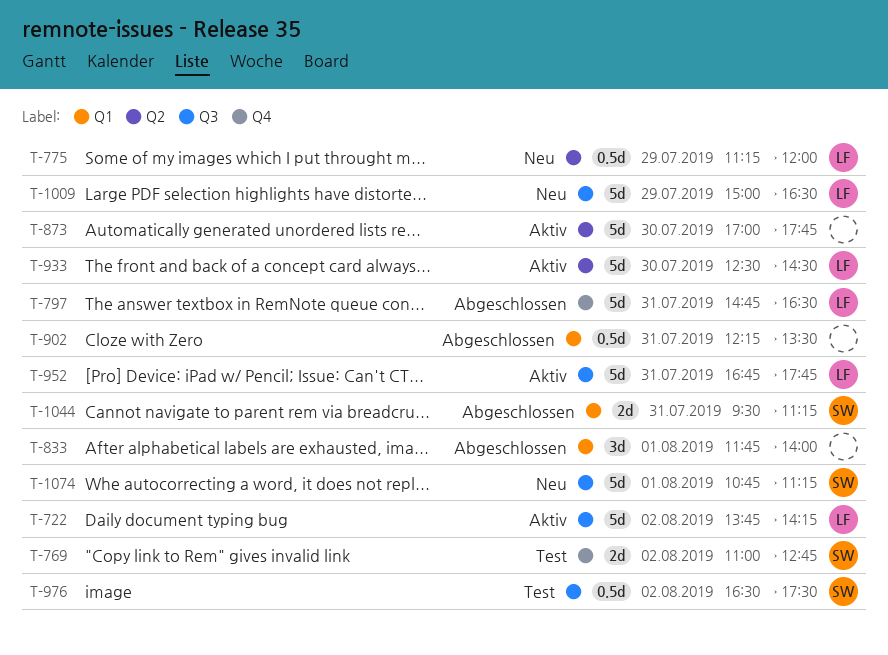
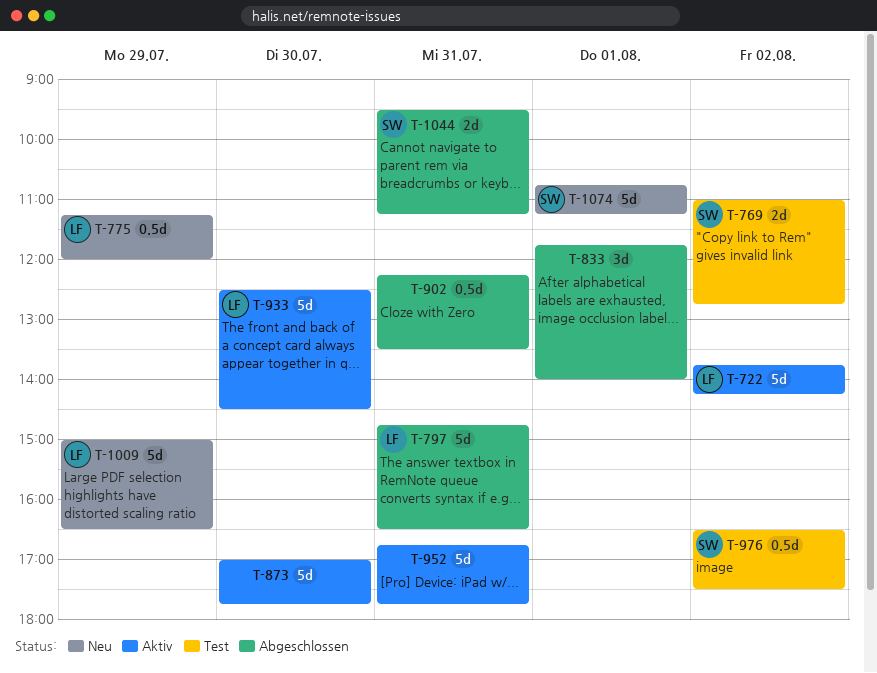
T-952, owner: LF -> none

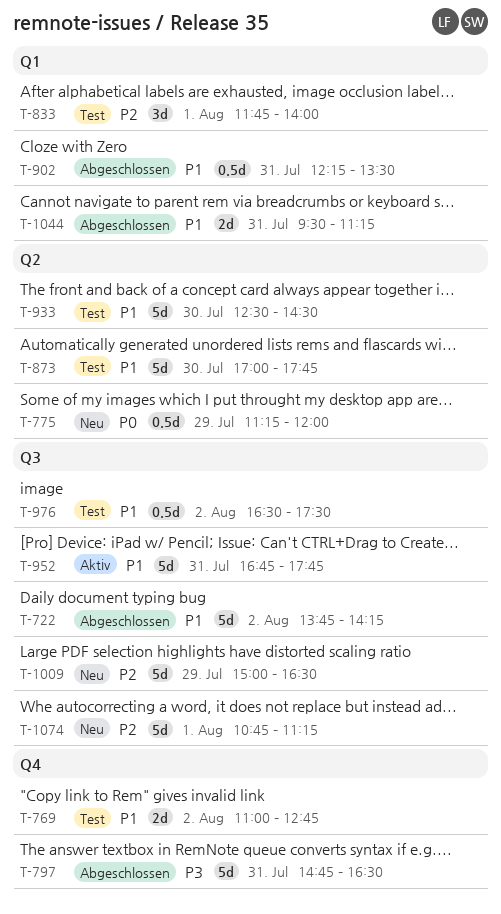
T-722, status: Aktiv -> Abgeschlossen
T-833, status: Abgeschlossen -> Test
T-873, status: Aktiv -> Test
T-933, status: Aktiv -> Test

